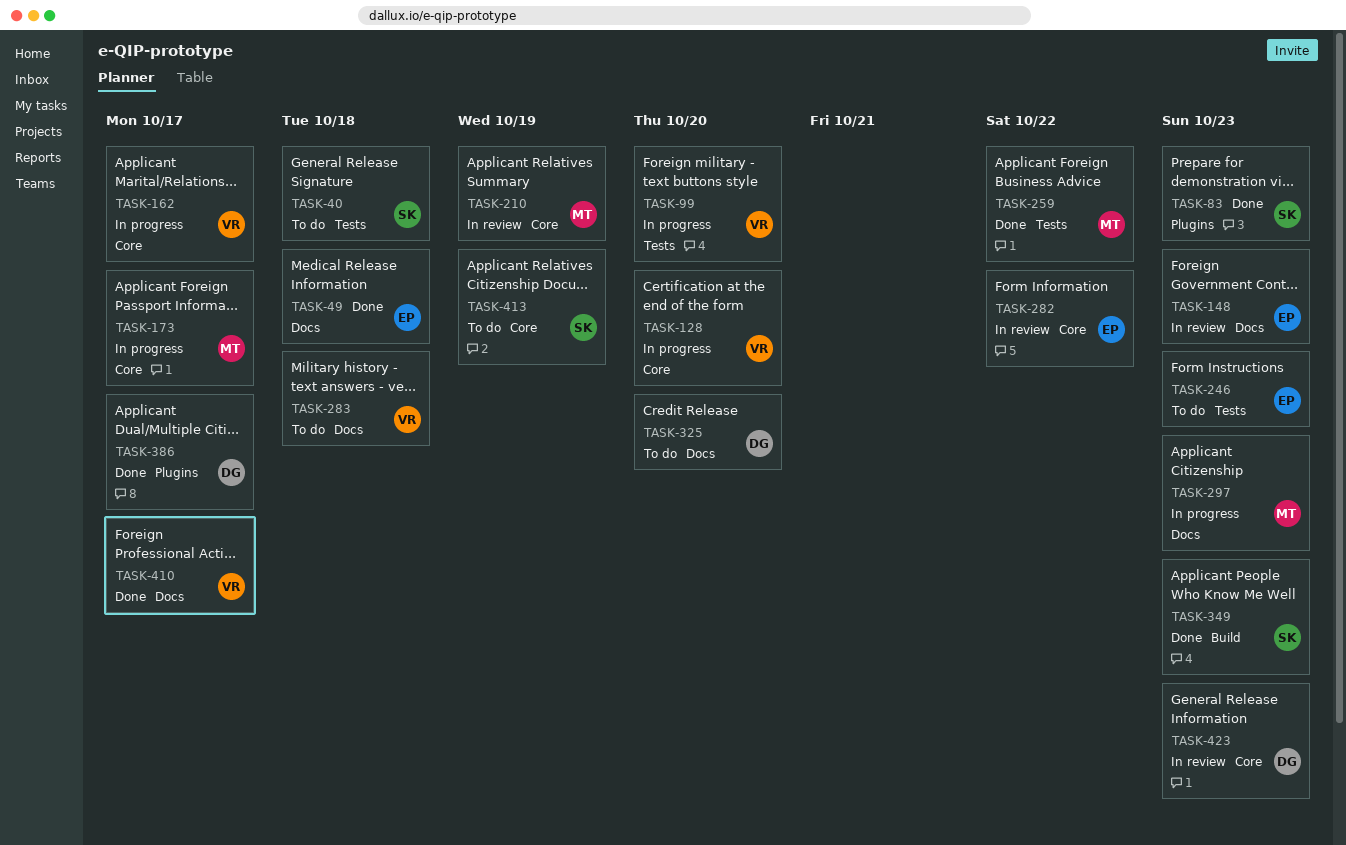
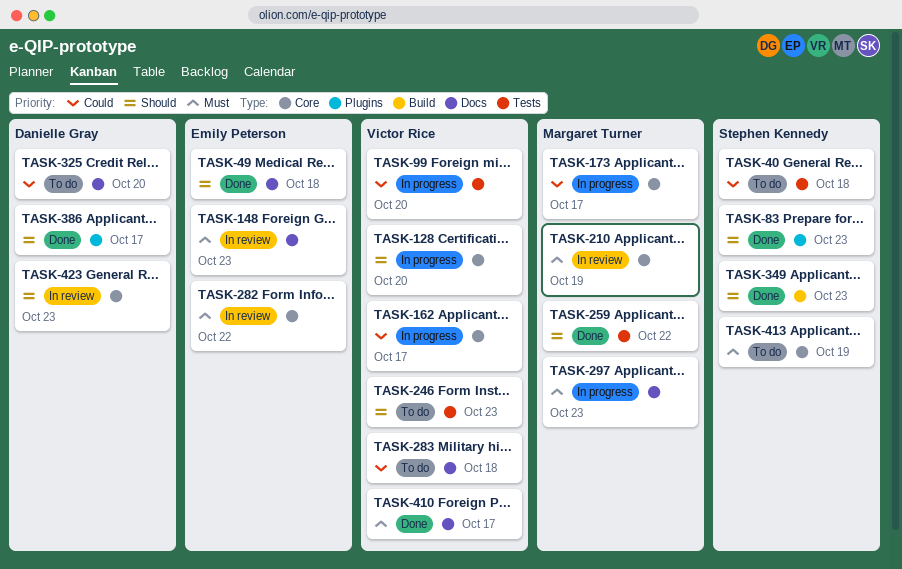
TASK-246, owner: Emily Peterson -> Victor Rice

